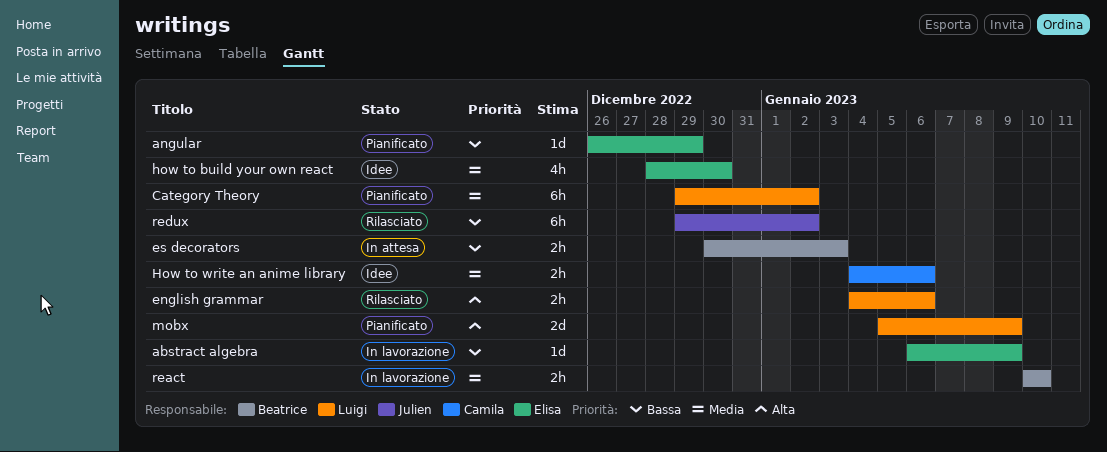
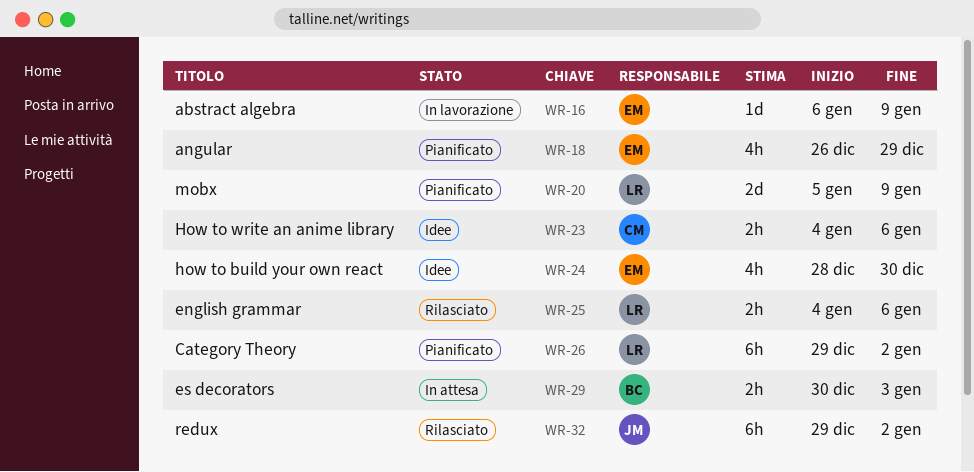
angular, estimate: 1d -> 4h
react: present -> none

